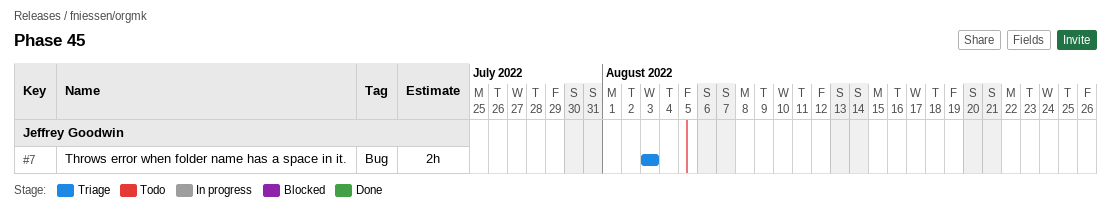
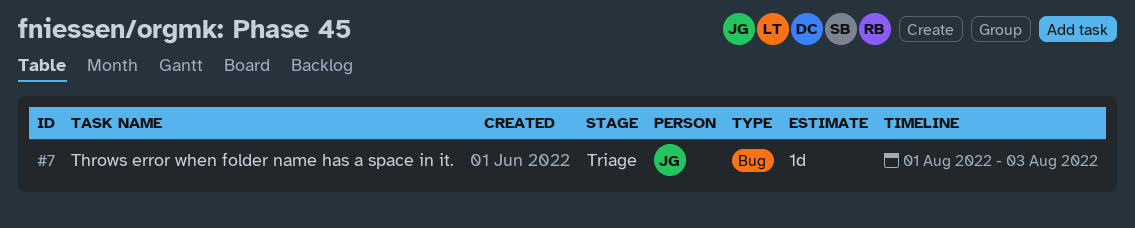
#7, estimate: 2h -> 1d
#7, start: Aug 3 -> Aug 1

